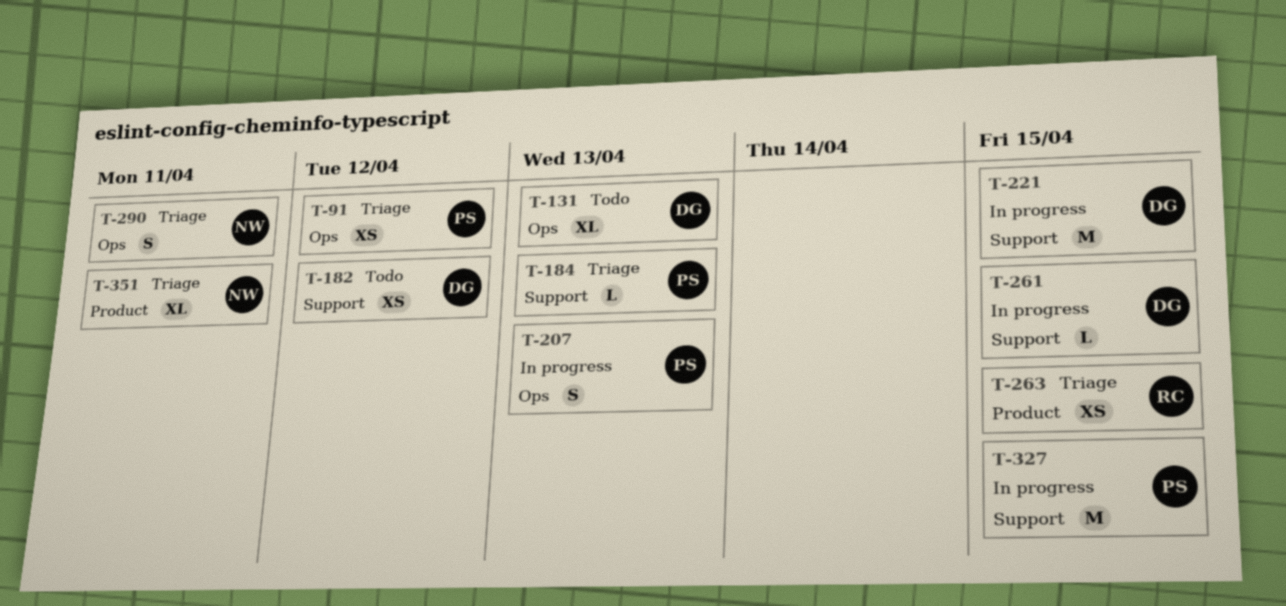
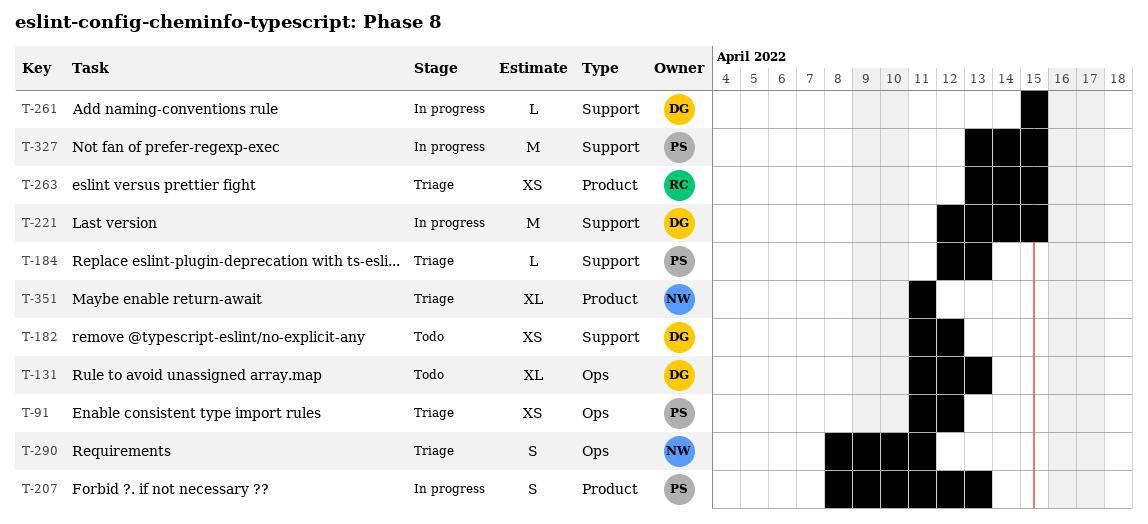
T-207, label: Ops -> Product

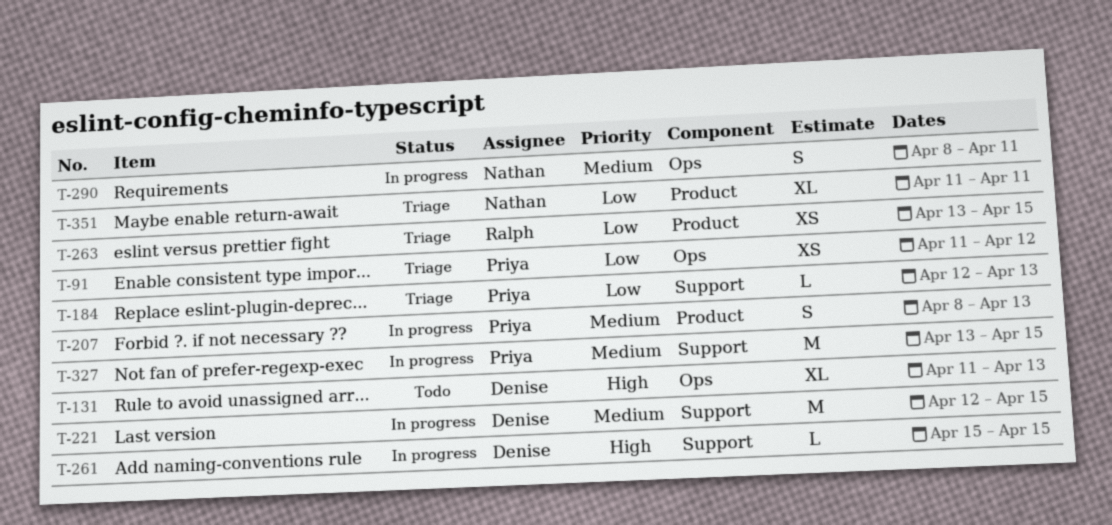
T-182: present -> none
T-290, status: Triage -> In progress

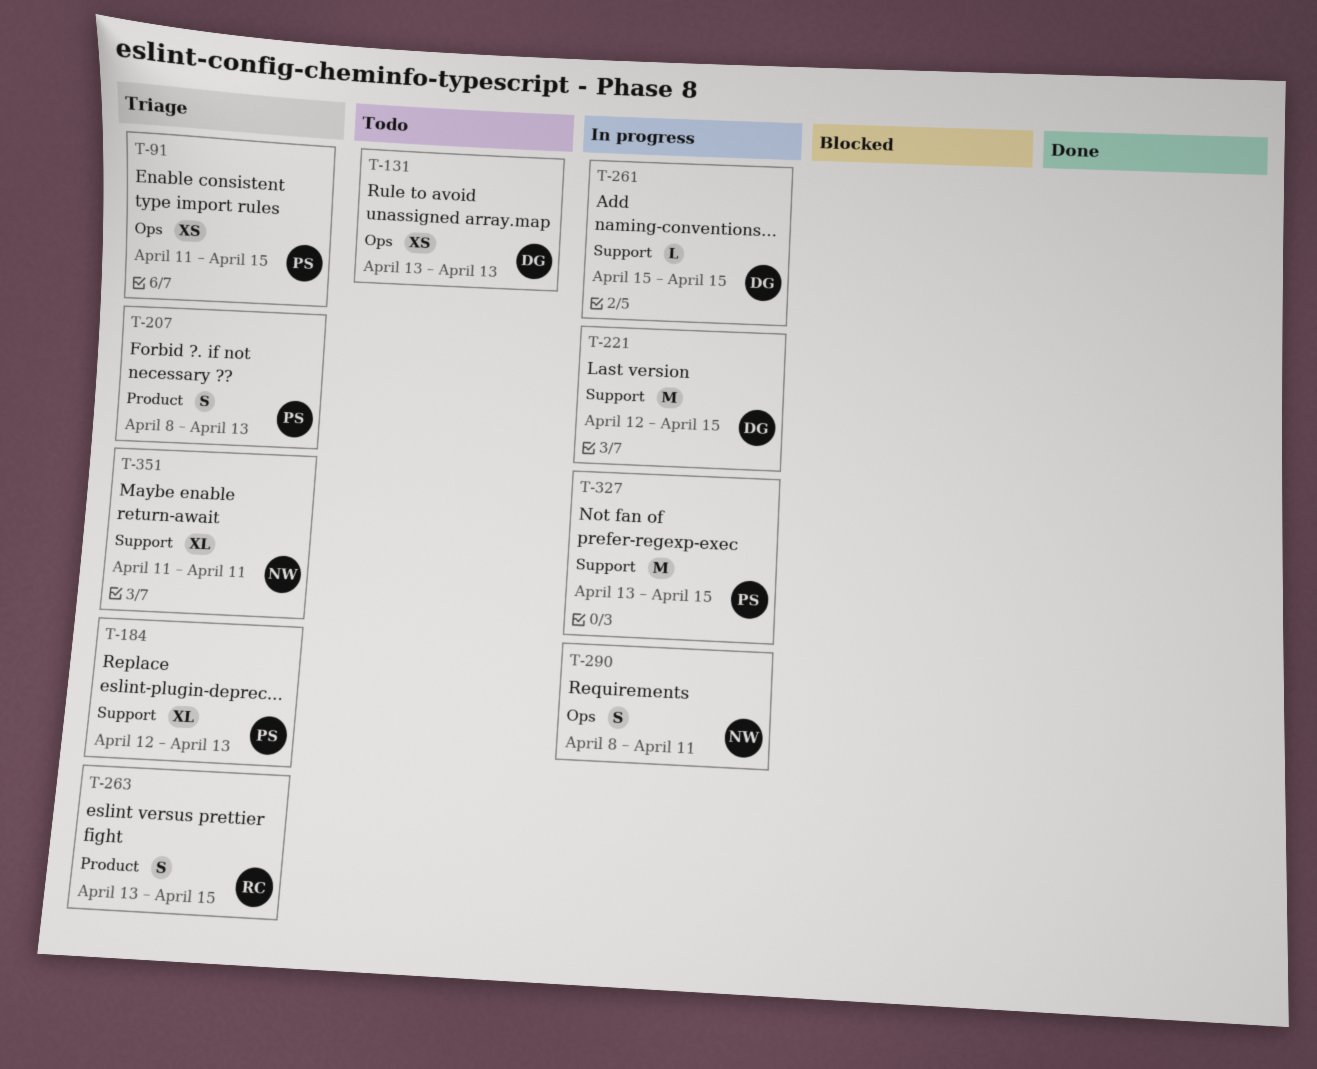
T-91, due: Apr 12 -> Apr 15
T-131, estimate: XL -> XS
T-131, start: Apr 11 -> Apr 13
T-184, estimate: L -> XL
T-207, status: In progress -> Triage
T-263, estimate: XS -> S
T-351, label: Product -> Support

